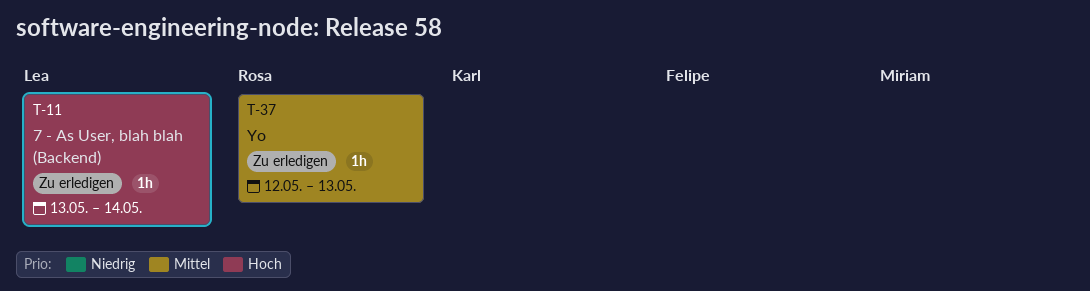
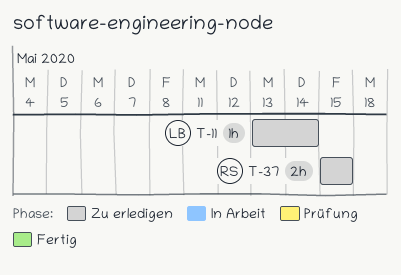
T-37, estimate: 1h -> 2h
T-37, start: May 12 -> May 15
T-37, due: May 13 -> May 15

